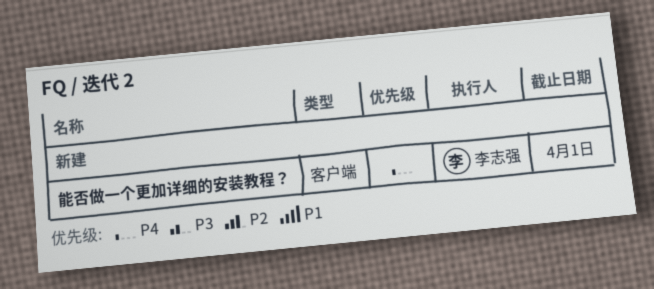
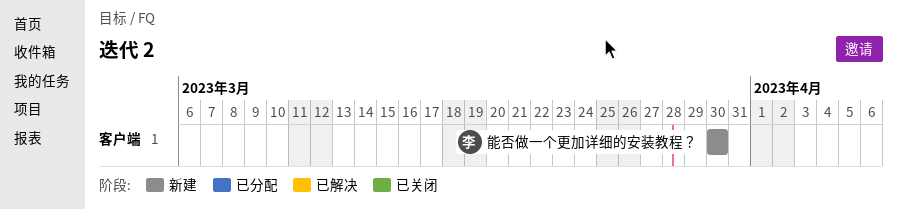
能否做一个更加详细的安装教程？, due: Apr 1 -> Mar 30

